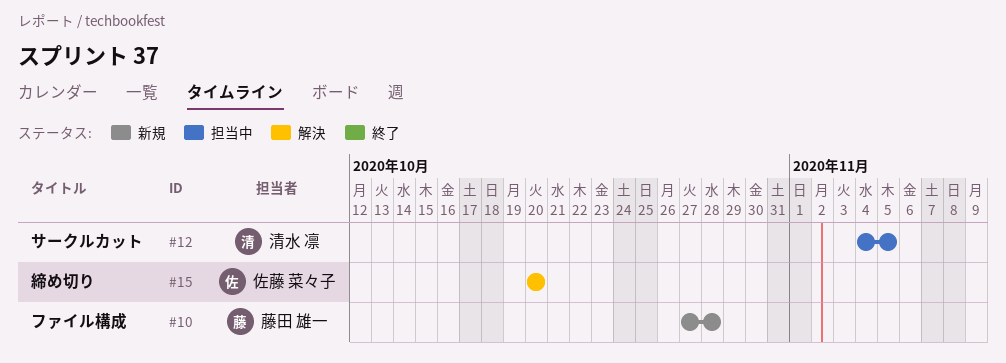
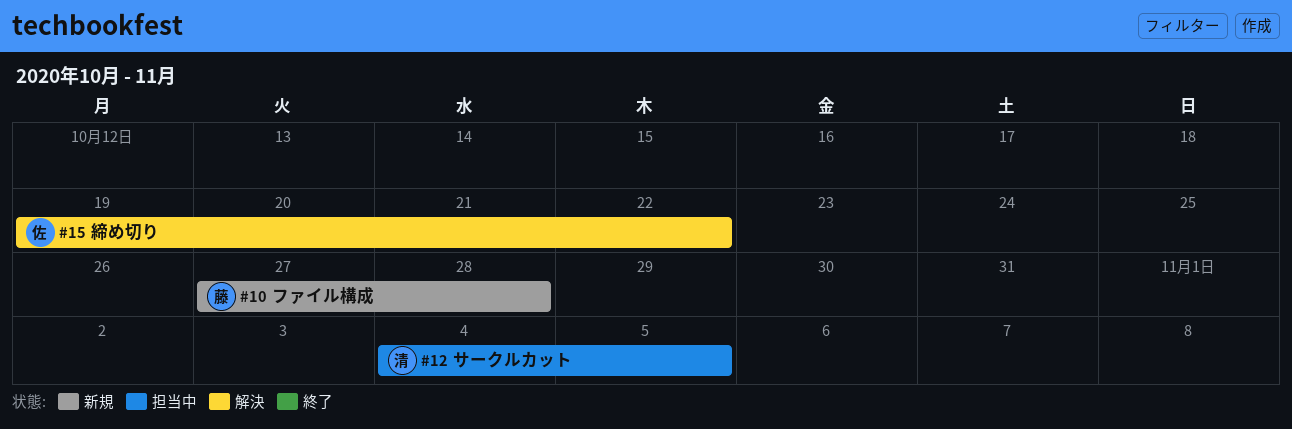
#15, start: Oct 20 -> Oct 19
#15, due: Oct 20 -> Oct 22

